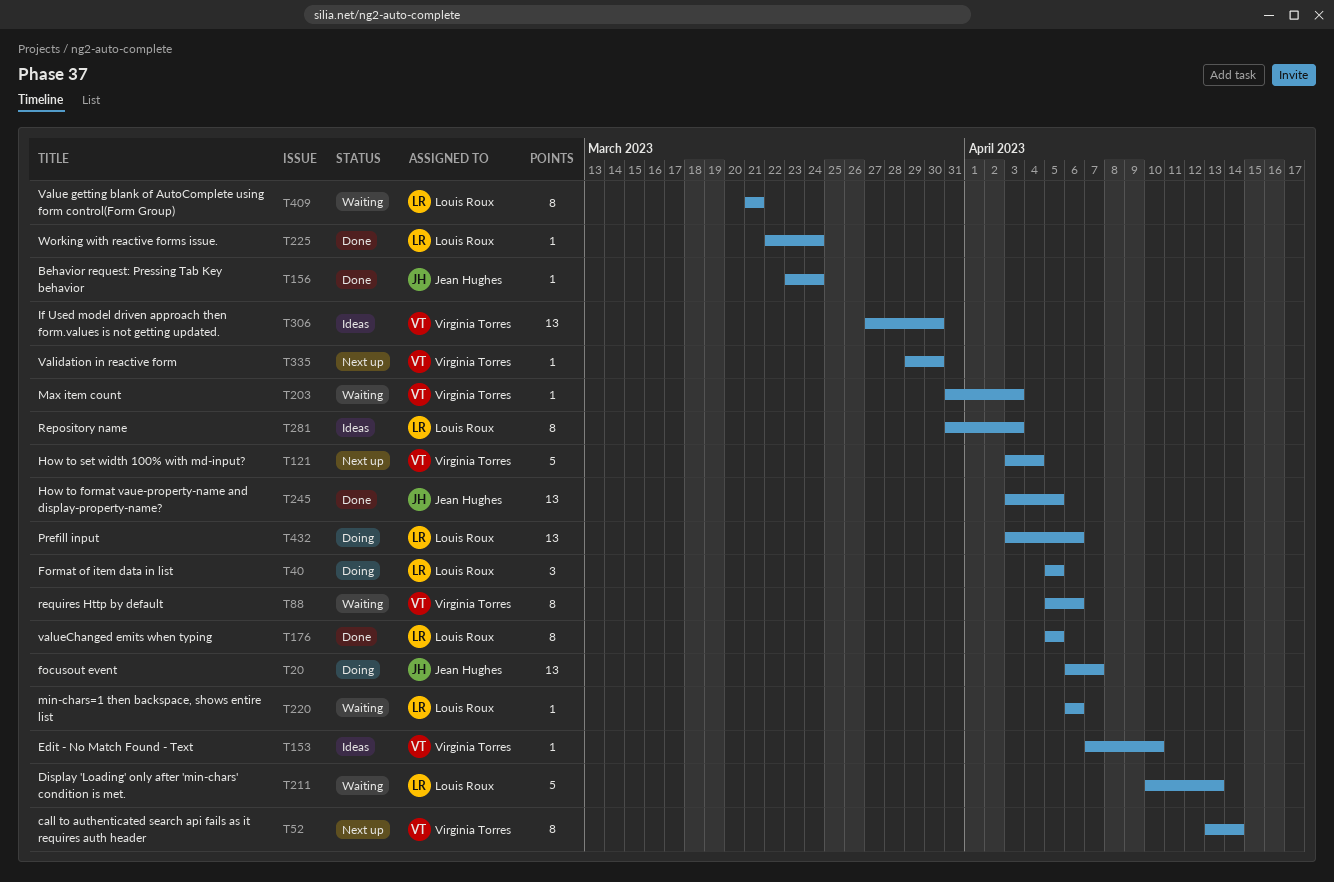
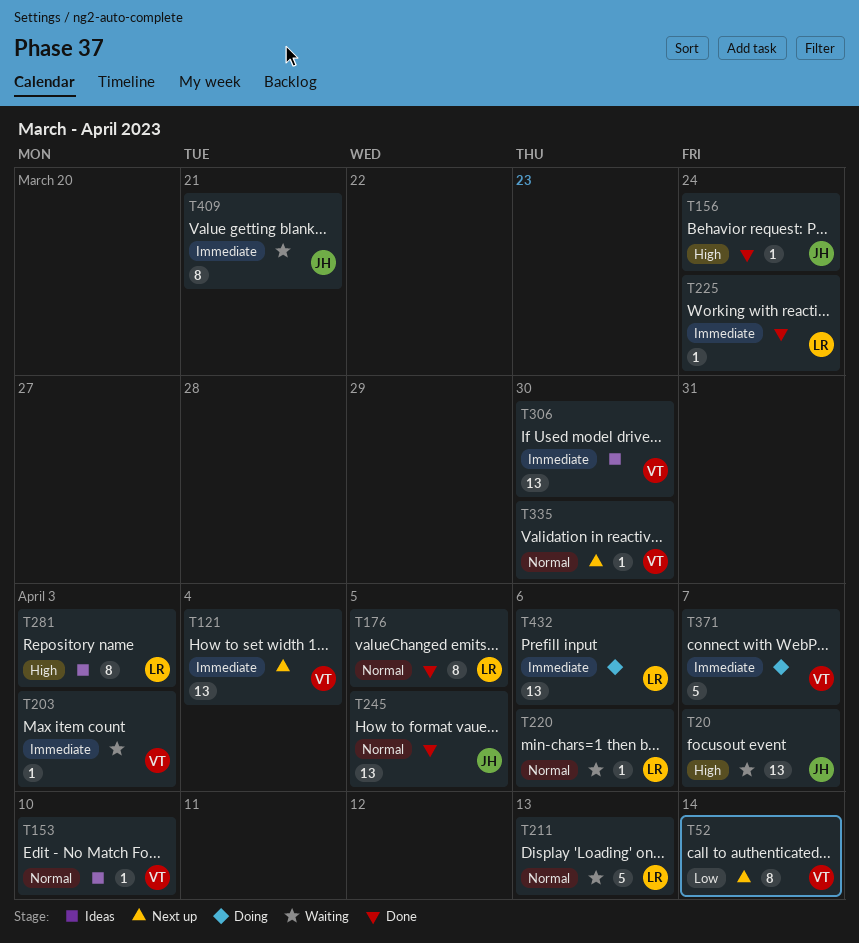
T20, status: Doing -> Waiting
T40: present -> none
T88: present -> none
T121, estimate: 5 -> 13
T371: none -> present
T409, owner: Louis Roux -> Jean Hughes

